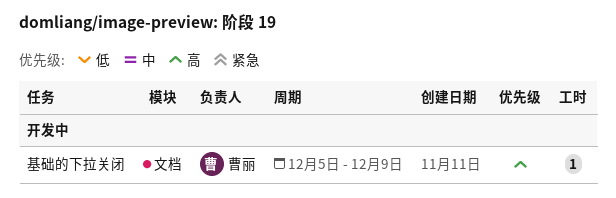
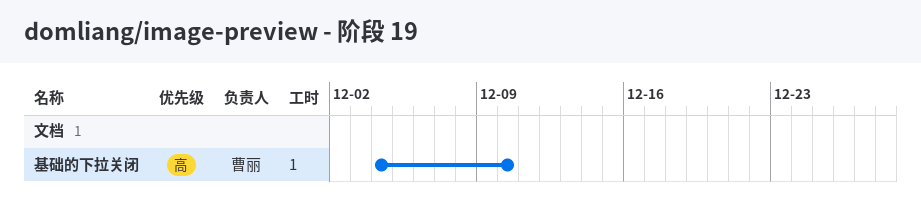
基础的下拉关闭, start: Dec 5 -> Dec 4
基础的下拉关闭, due: Dec 9 -> Dec 10

